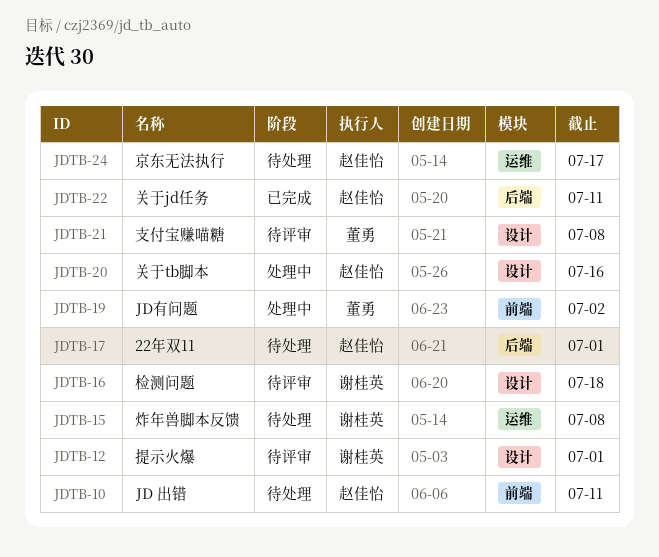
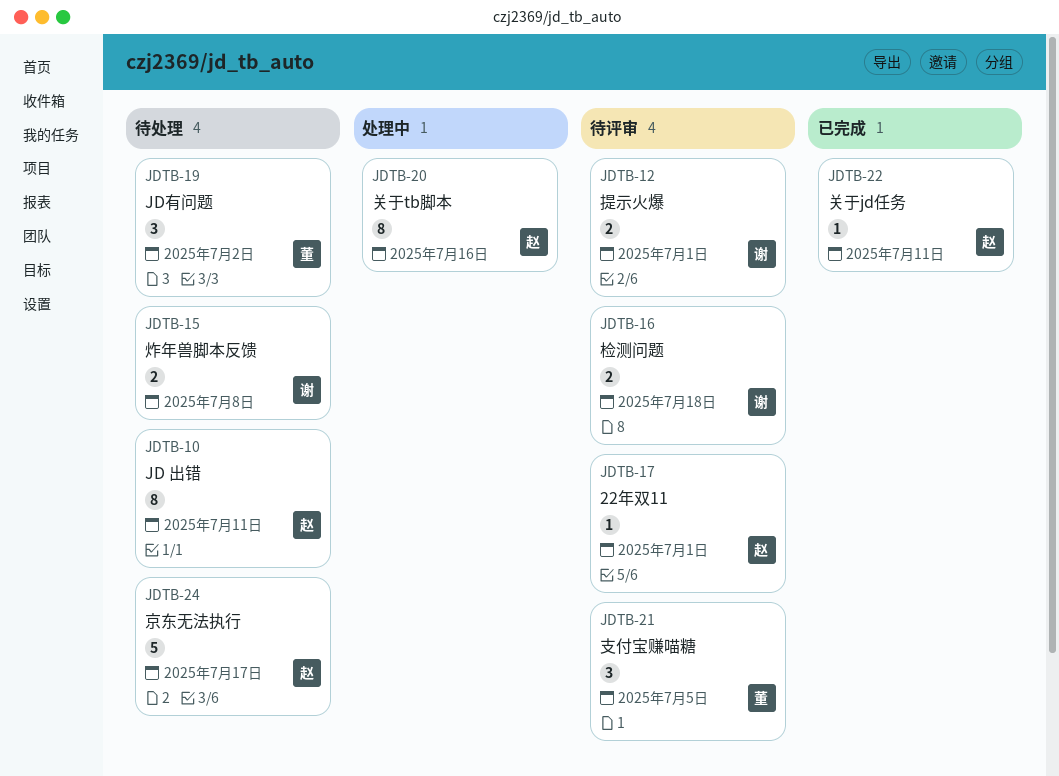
JDTB-17, status: 待处理 -> 待评审
JDTB-19, status: 处理中 -> 待处理
JDTB-21, due: Jul 8 -> Jul 5

